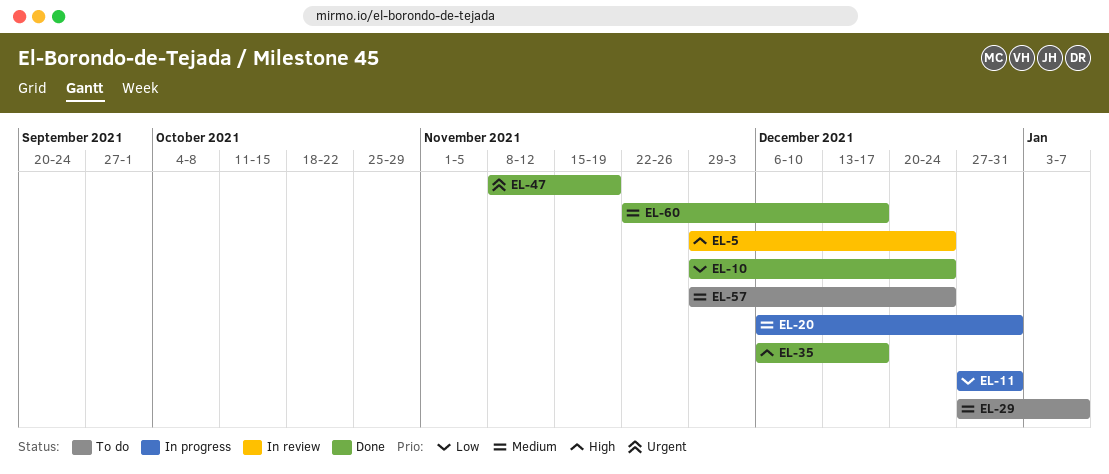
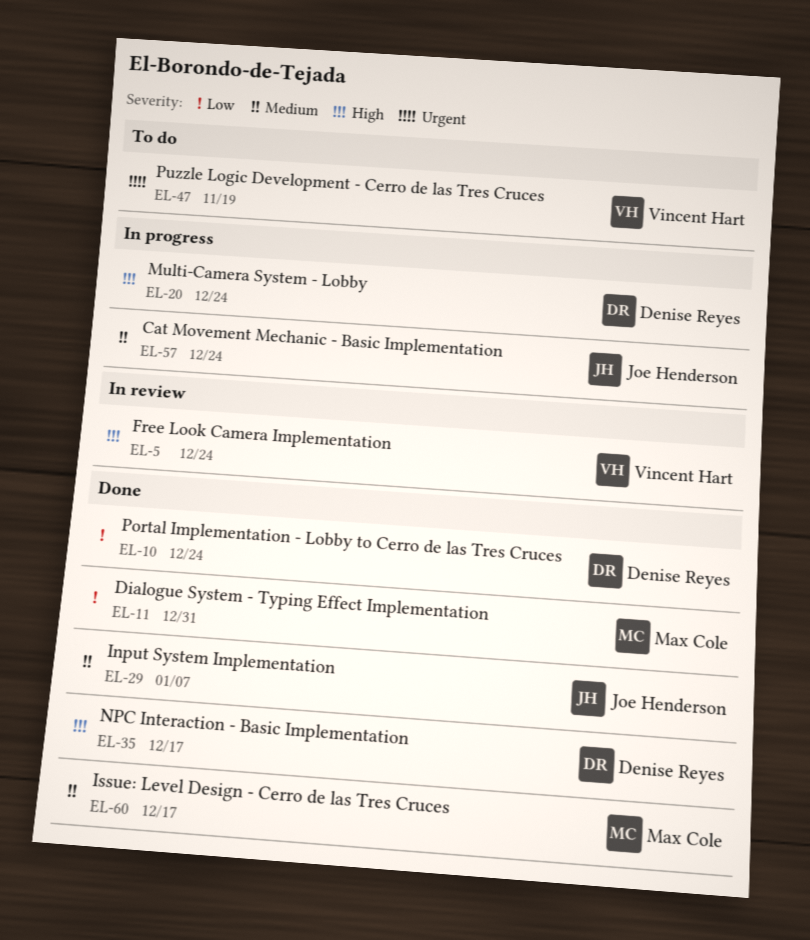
EL-11, status: In progress -> Done
EL-20, priority: Medium -> High
EL-20, due: Dec 31 -> Dec 24
EL-29, status: To do -> Done
EL-47, status: Done -> To do
EL-57, status: To do -> In progress

